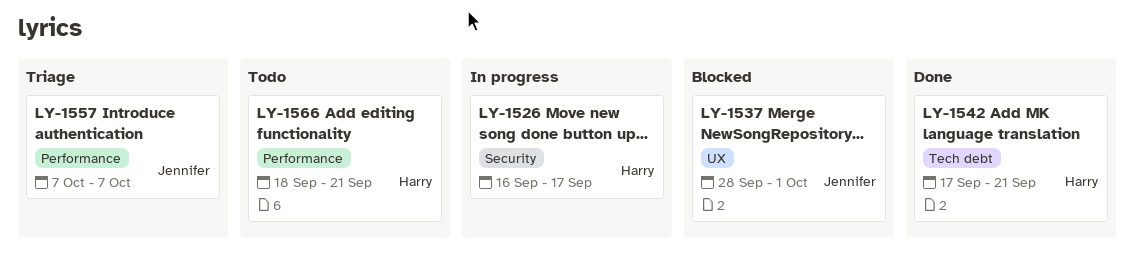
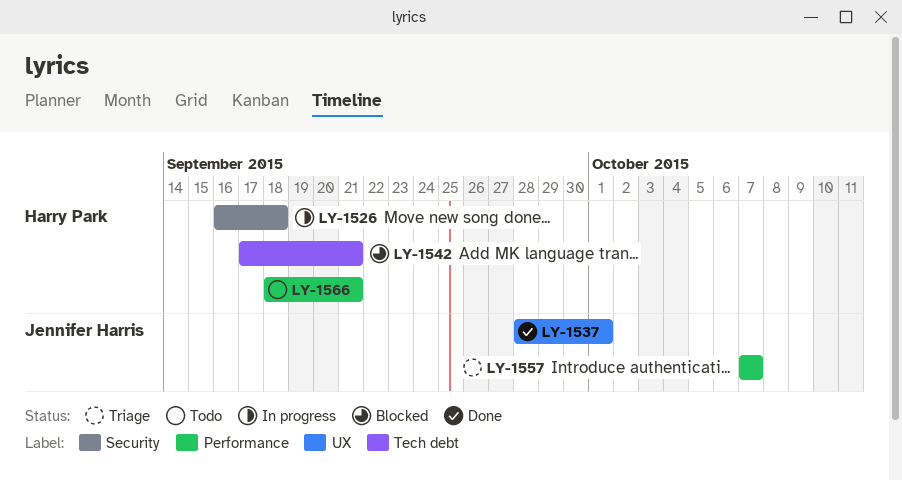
LY-1526, due: Sep 17 -> Sep 18
LY-1537, status: Blocked -> Done
LY-1542, status: Done -> Blocked

